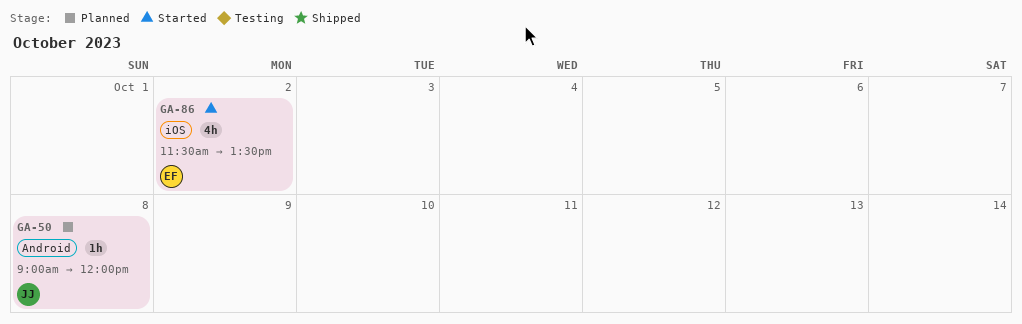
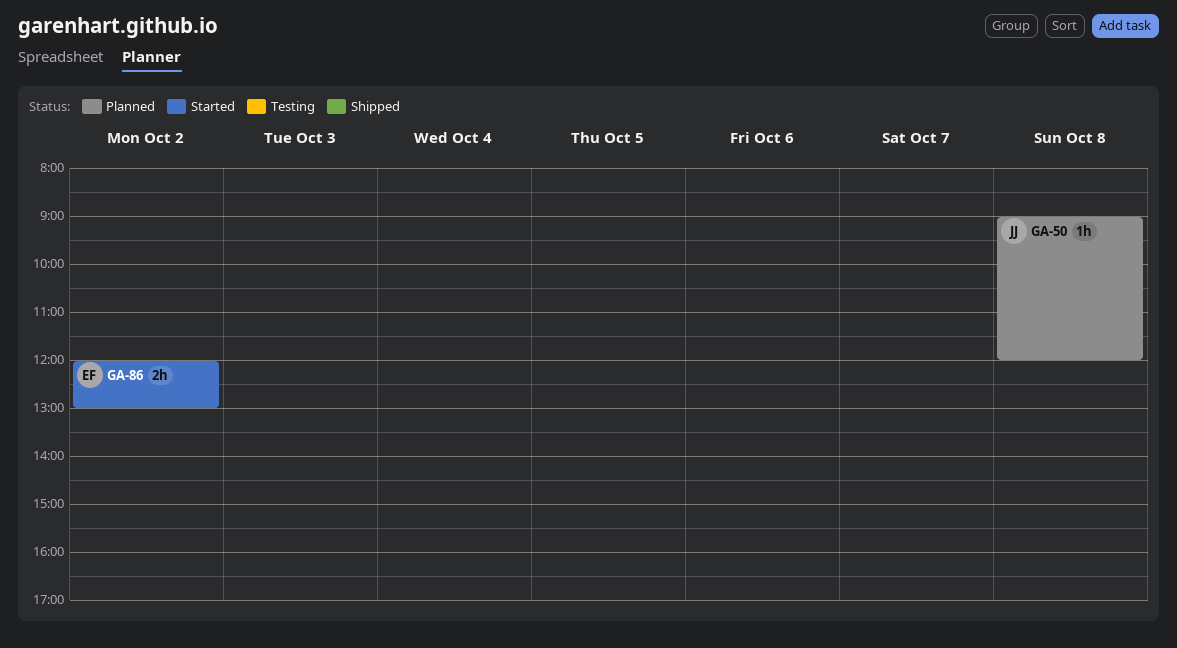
GA-86, estimate: 4h -> 2h
GA-86, begins: 11:30 -> 12:00
GA-86, ends: 13:30 -> 13:00

